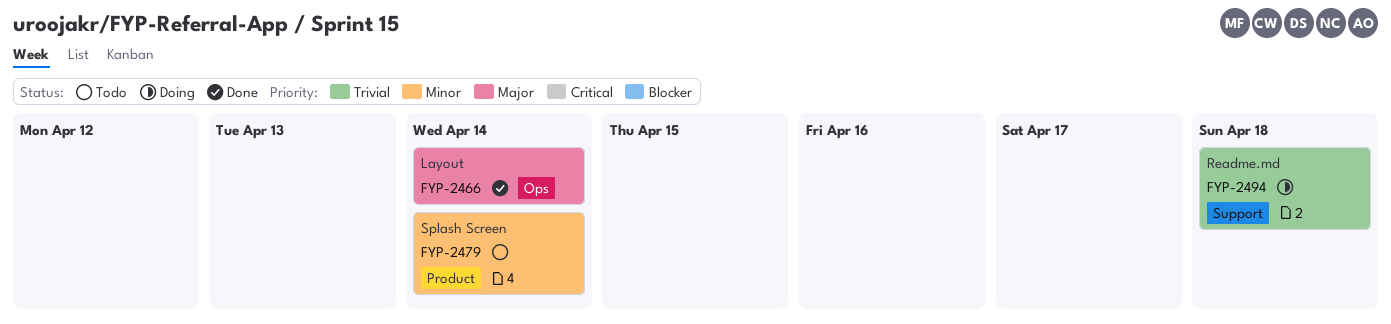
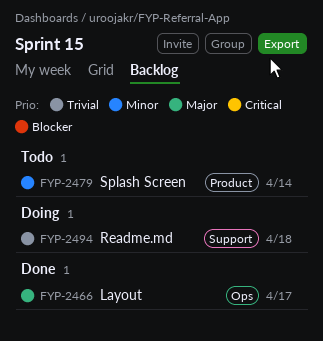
FYP-2466, due: Apr 14 -> Apr 17

